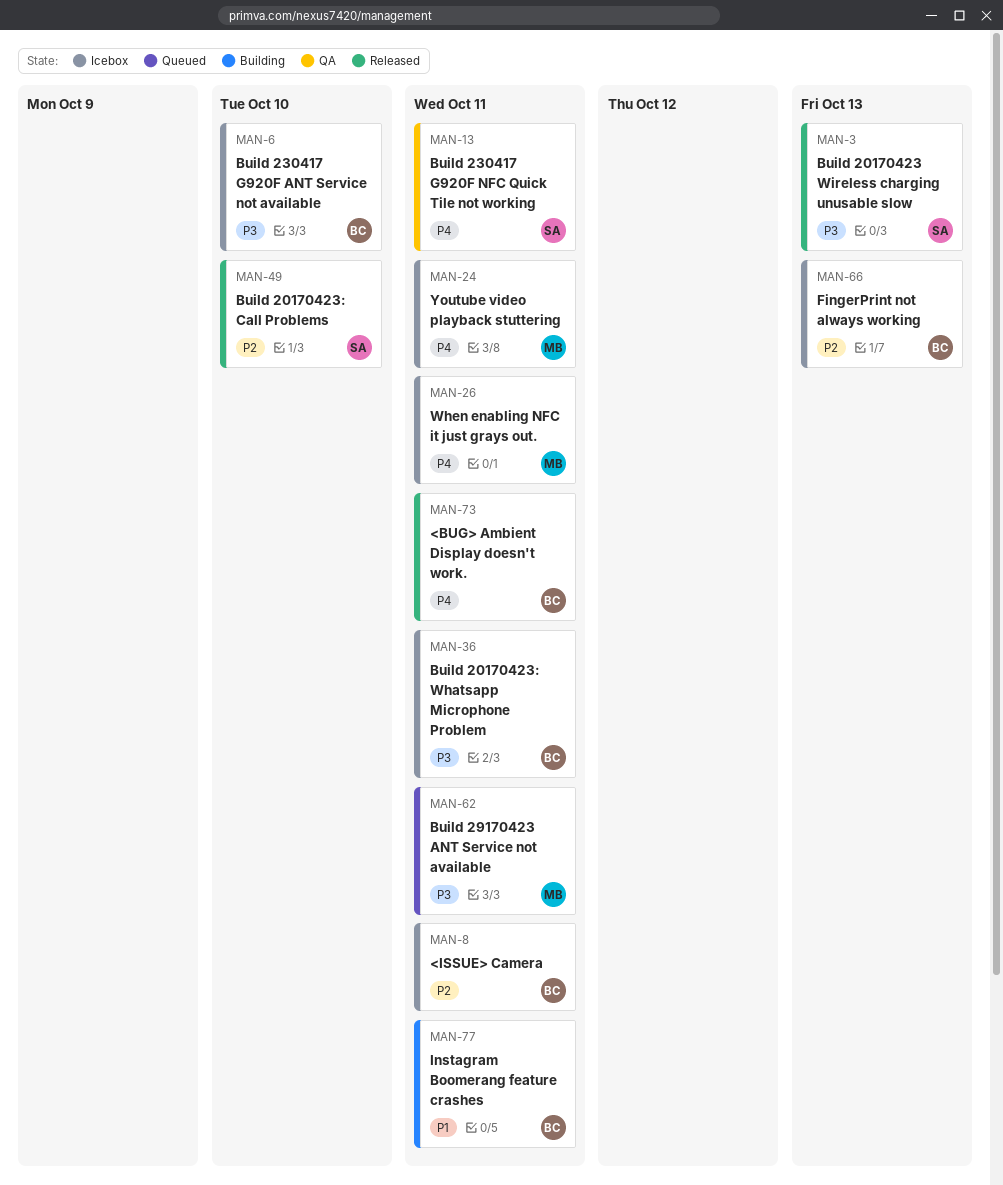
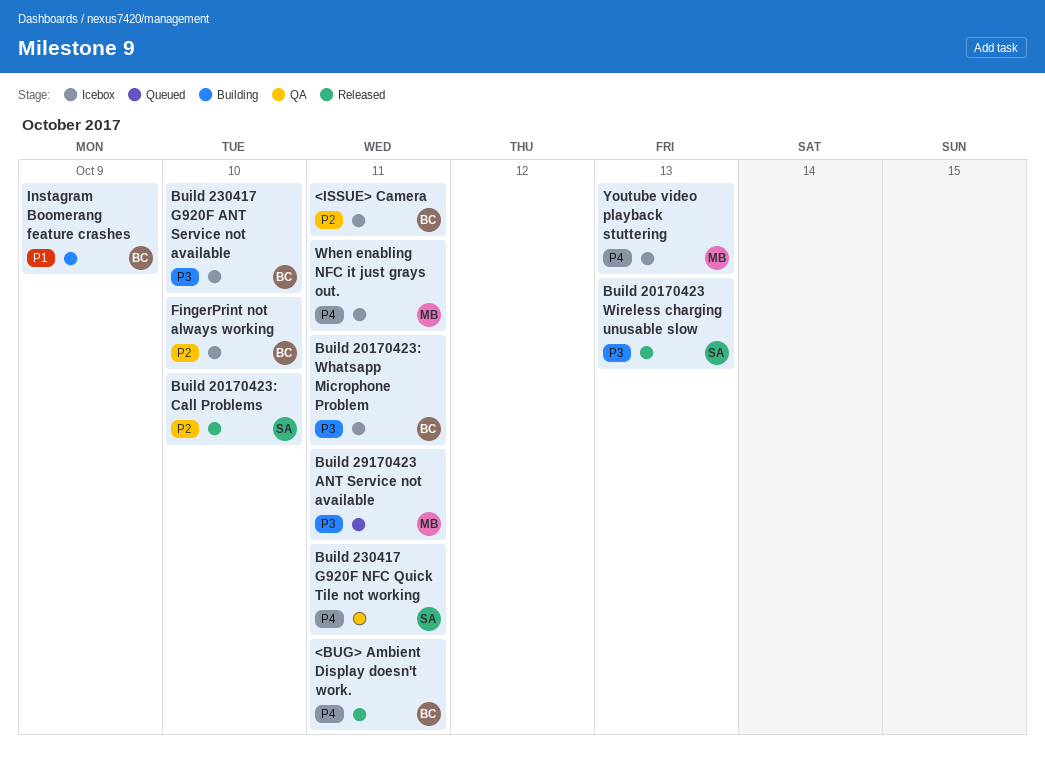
FingerPrint not always working, due: Oct 13 -> Oct 10
Instagram Boomerang feature crashes, due: Oct 11 -> Oct 9
Youtube video playback stuttering, due: Oct 11 -> Oct 13

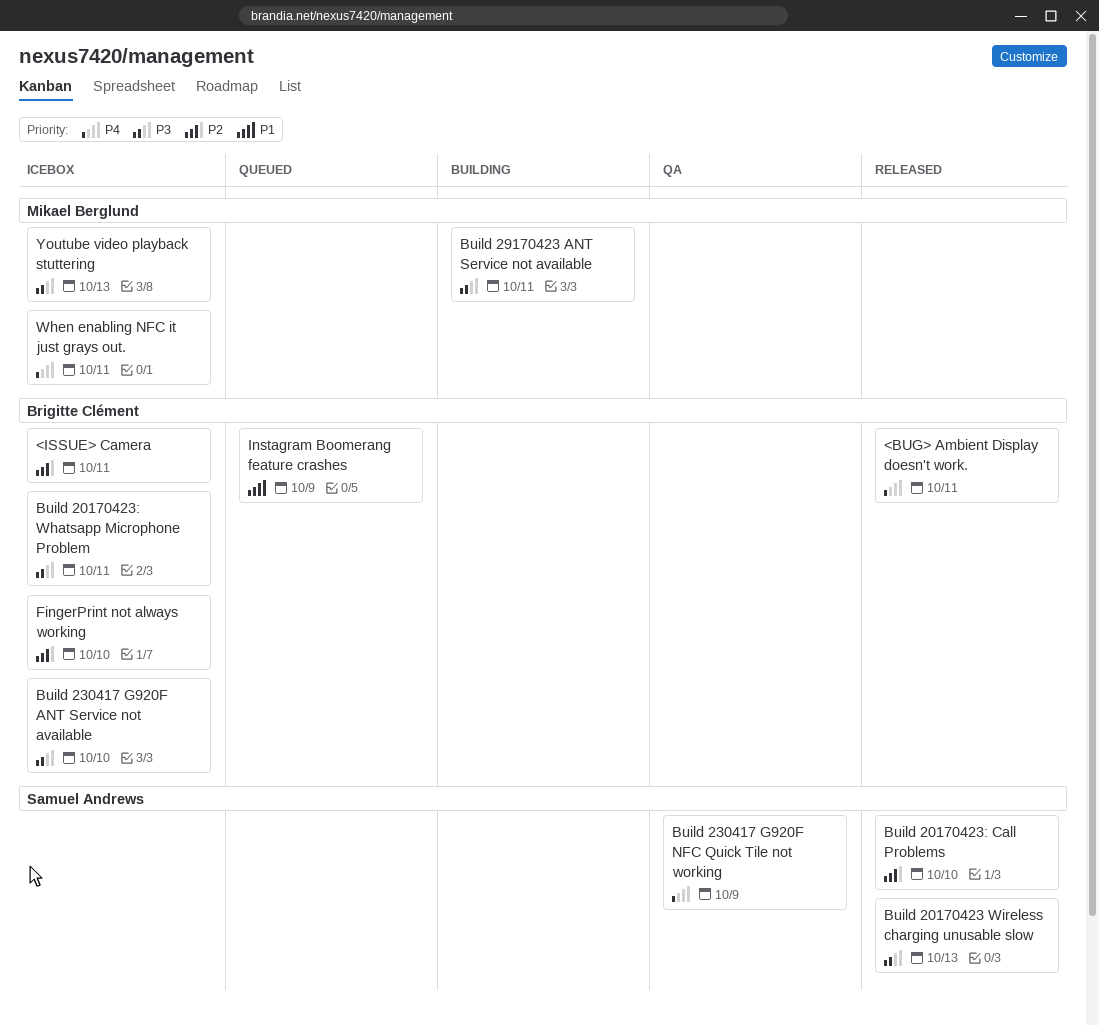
Build 230417 G920F NFC Quick Tile not working, due: Oct 11 -> Oct 9
Build 29170423 ANT Service not available, status: Queued -> Building
Instagram Boomerang feature crashes, status: Building -> Queued
Youtube video playback stuttering, priority: P4 -> P3

